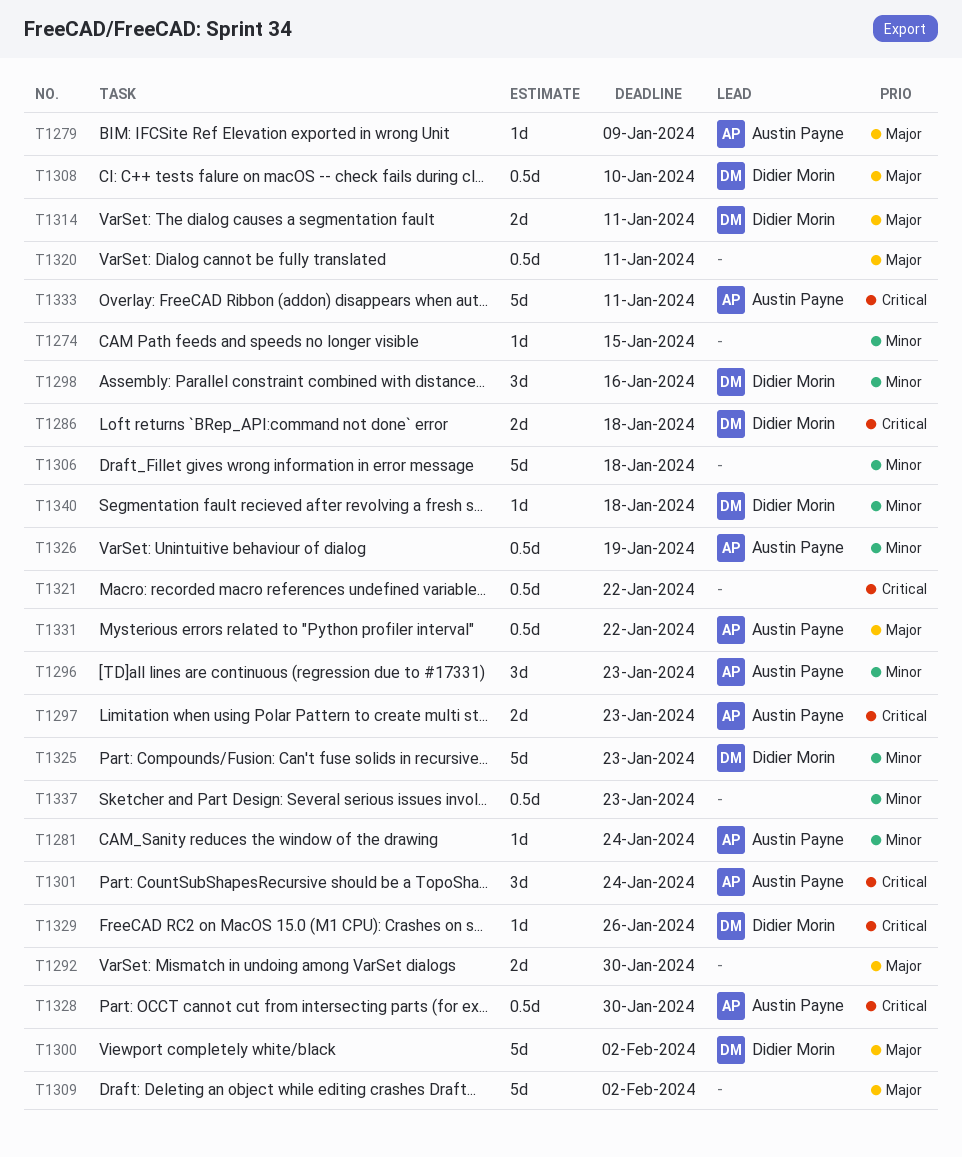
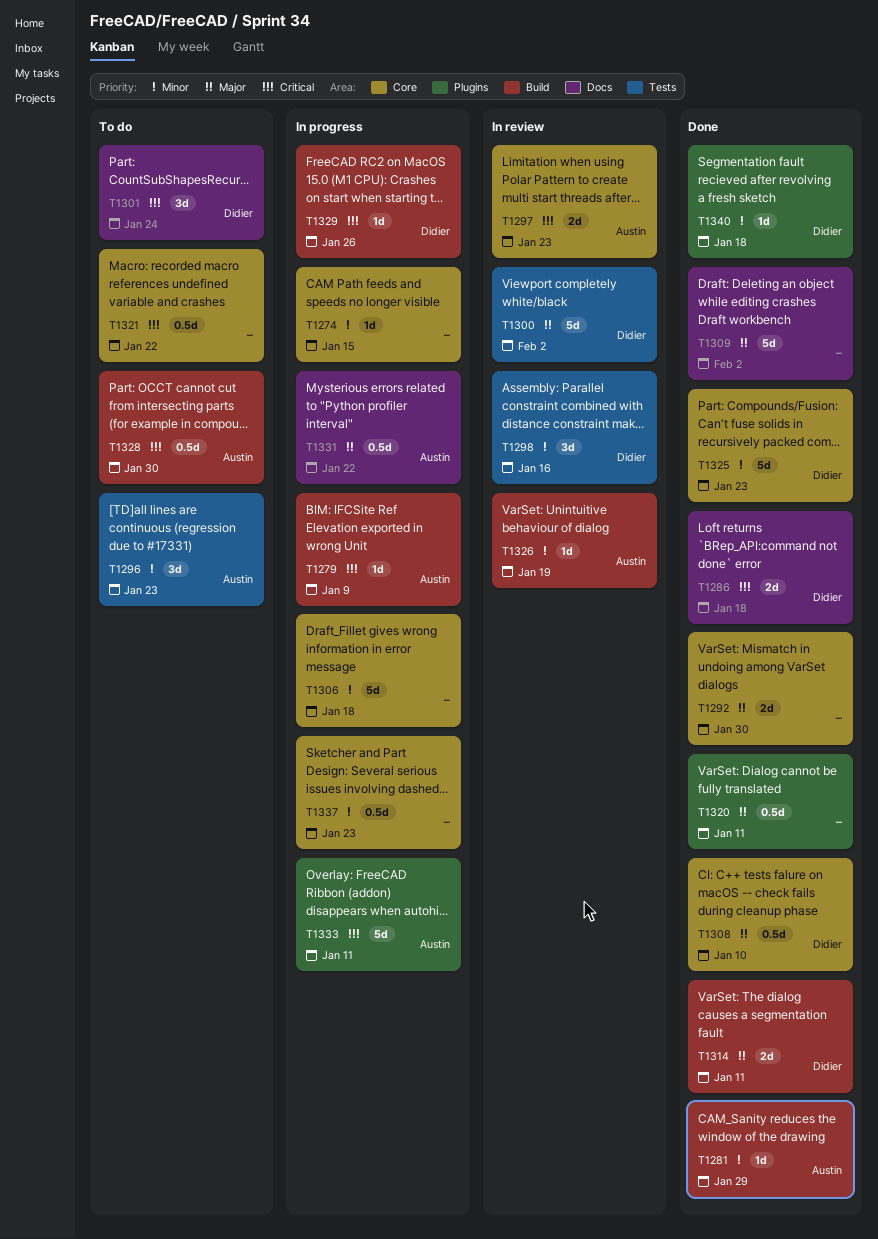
T1279, priority: Major -> Critical
T1281, due: Jan 24 -> Jan 29
T1301, owner: Austin Payne -> Didier Morin
T1326, estimate: 0.5d -> 1d

